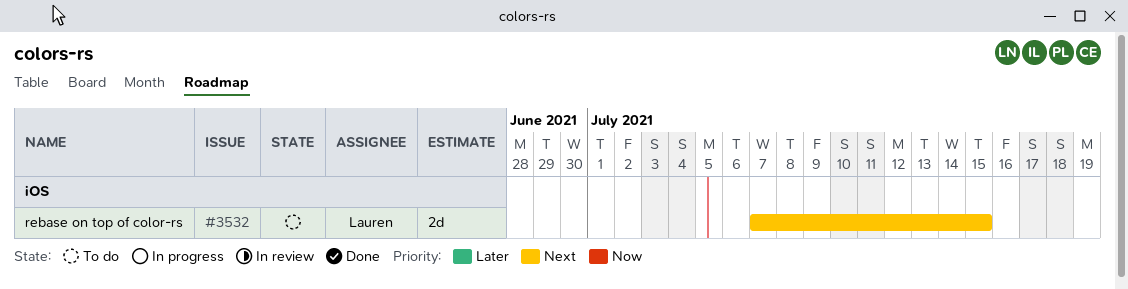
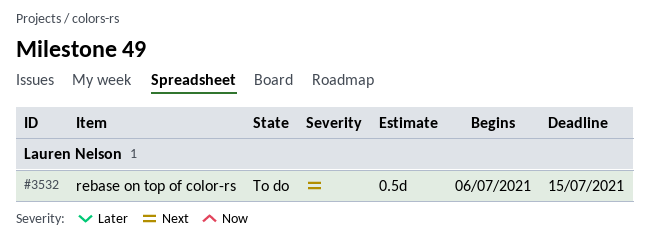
#3532, estimate: 2d -> 0.5d
#3532, start: Jul 7 -> Jul 6

